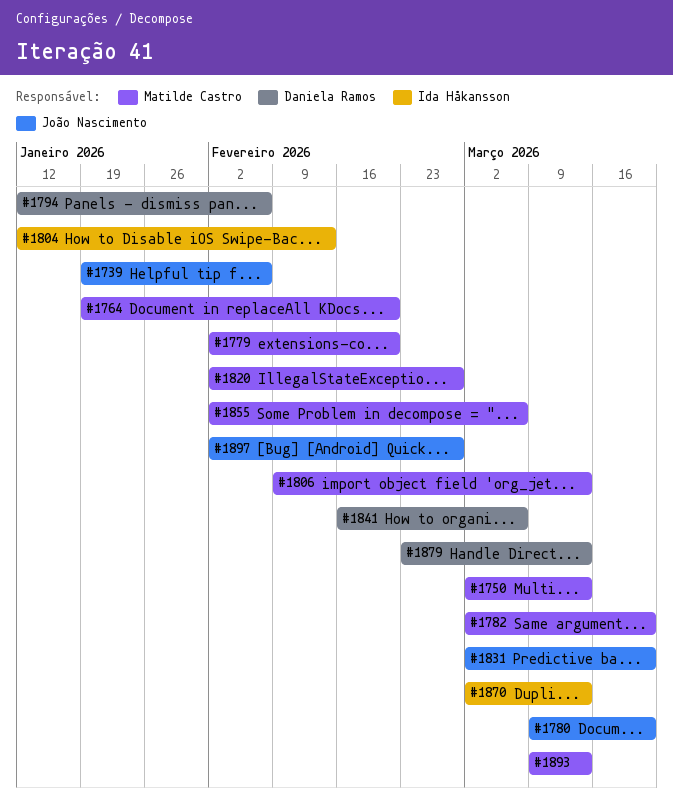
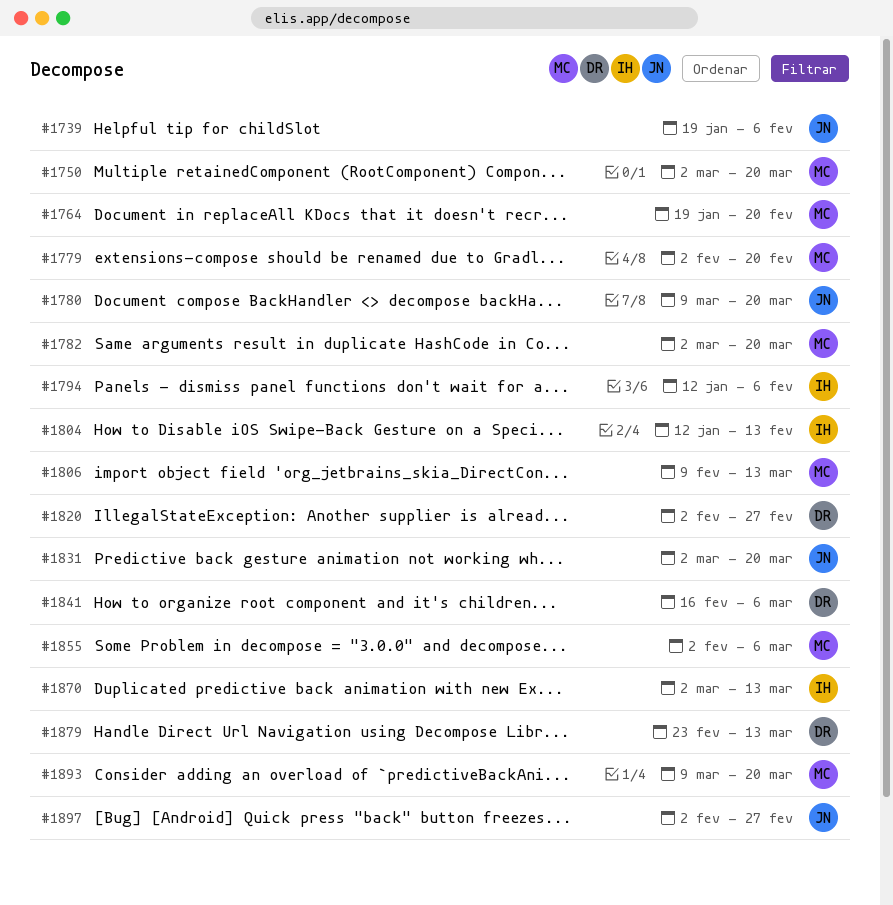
#1750, due: Mar 13 -> Mar 20
#1794, owner: Daniela Ramos -> Ida Håkansson
#1820, owner: Matilde Castro -> Daniela Ramos
#1893, due: Mar 13 -> Mar 20

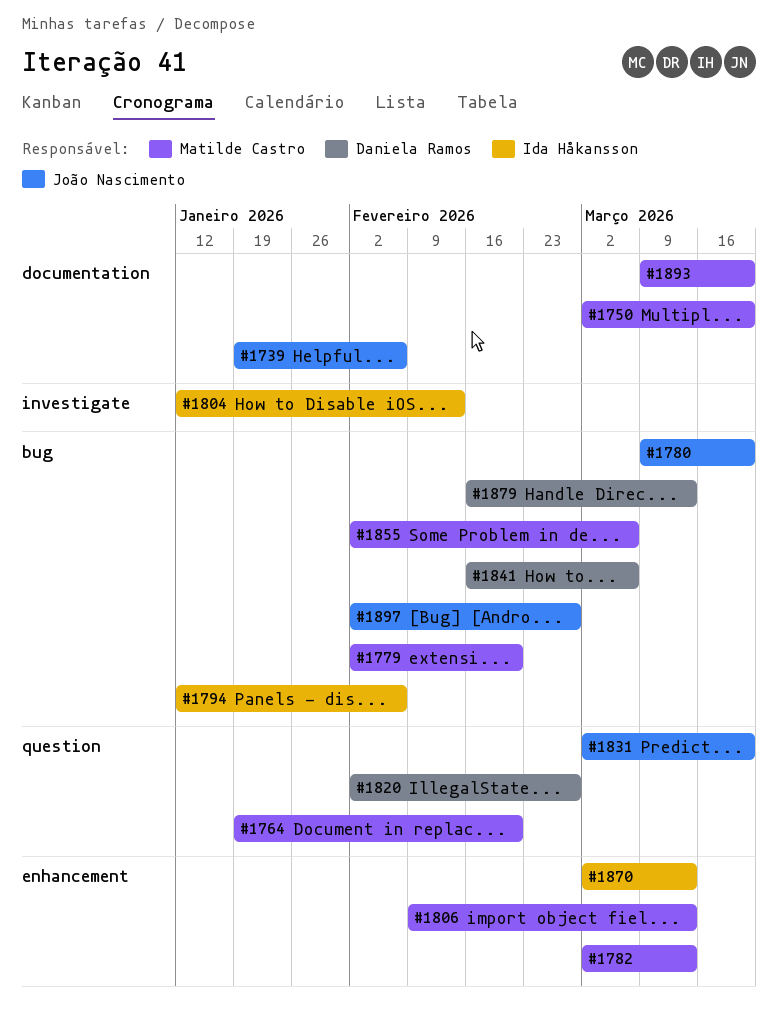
#1782, due: Mar 20 -> Mar 13
#1879, start: Feb 23 -> Feb 16

